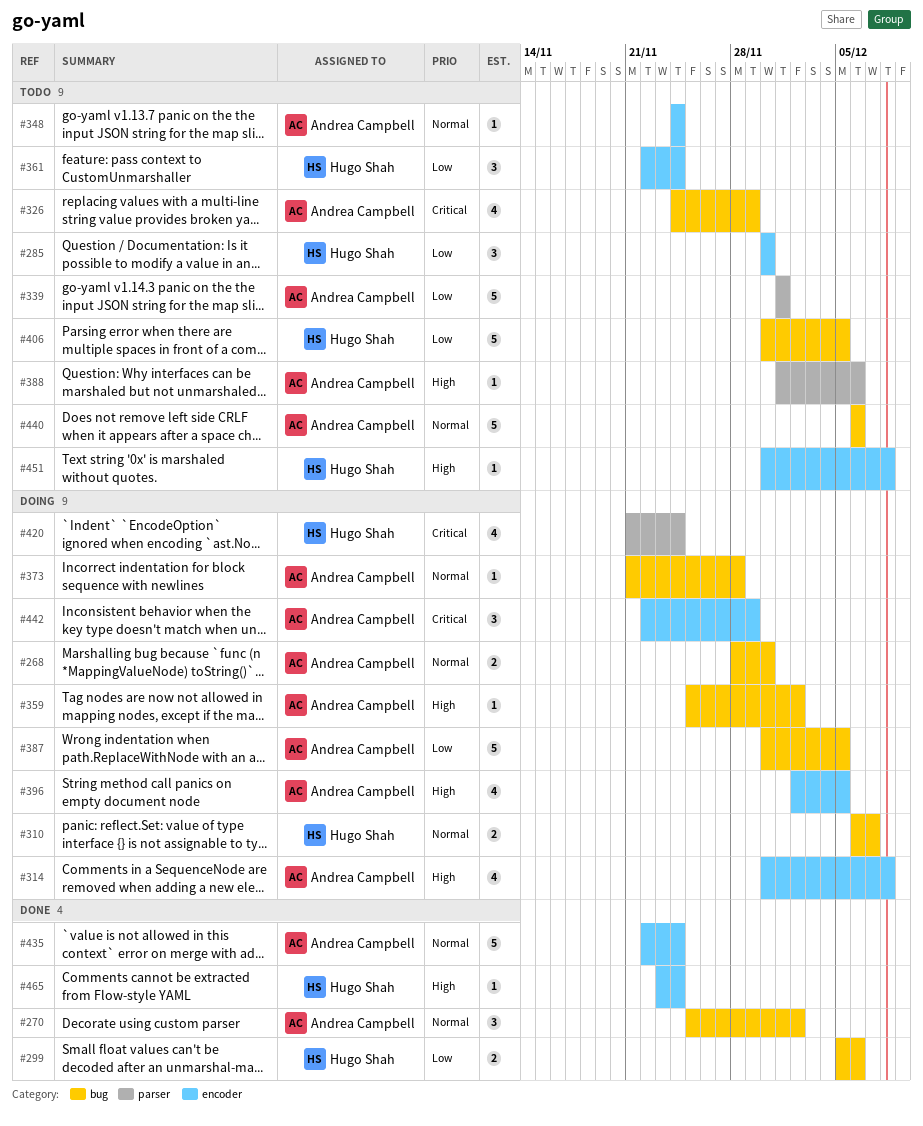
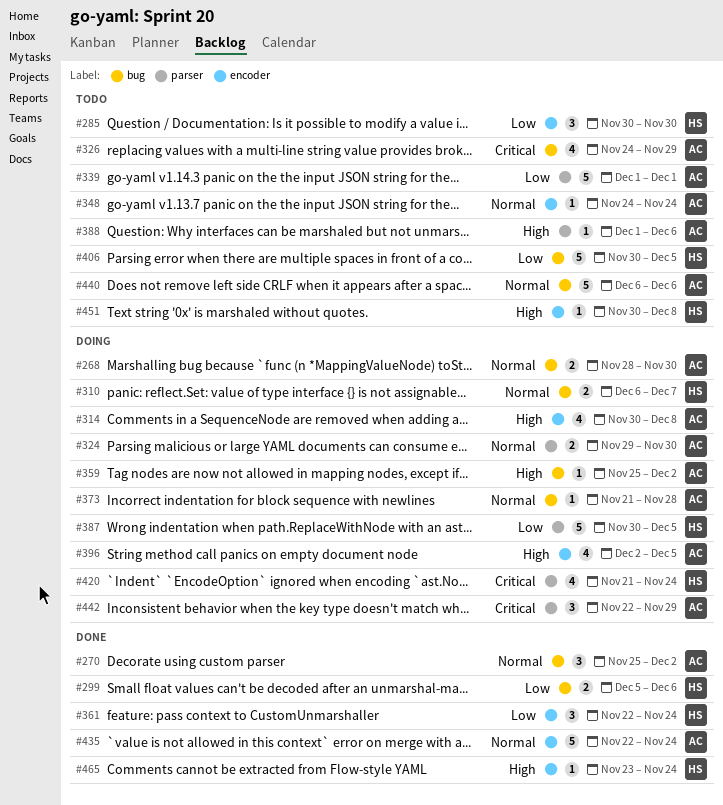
#324: none -> present
#361, status: Todo -> Done
#387, owner: Andrea Campbell -> Hugo Shah
#387, label: bug -> parser
#442, label: encoder -> parser

